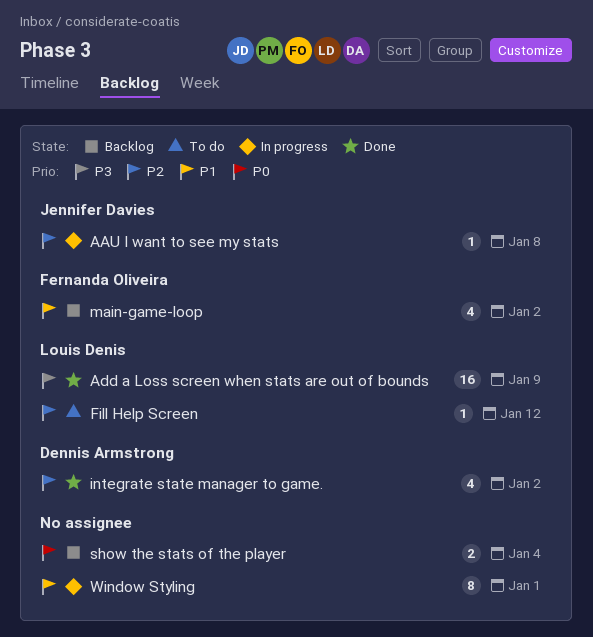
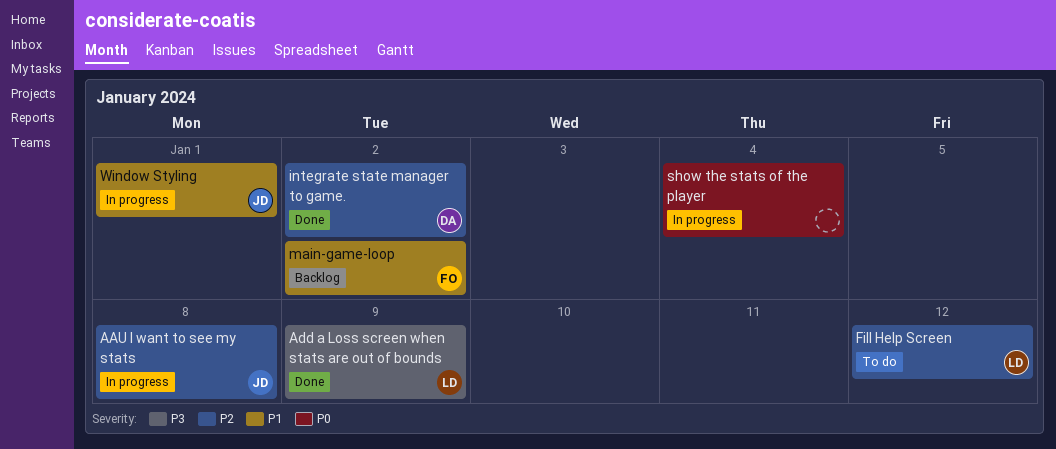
show the stats of the player, status: Backlog -> In progress
Window Styling, owner: none -> Jennifer Davies

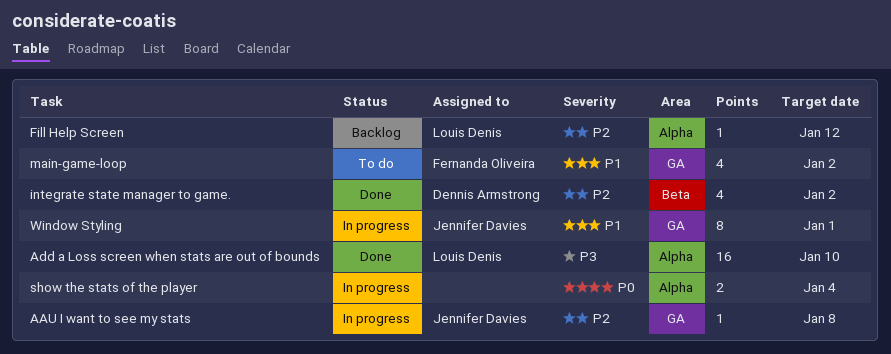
Add a Loss screen when stats are out of bounds, due: Jan 9 -> Jan 10
Fill Help Screen, status: To do -> Backlog
main-game-loop, status: Backlog -> To do

